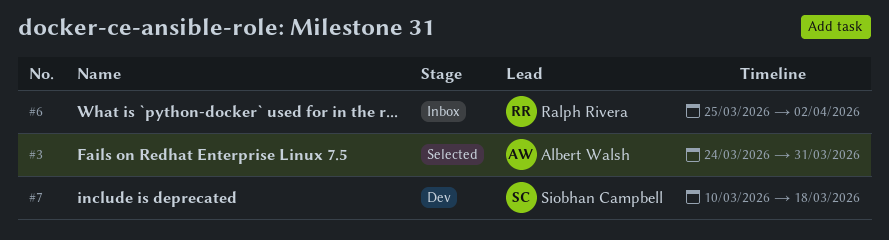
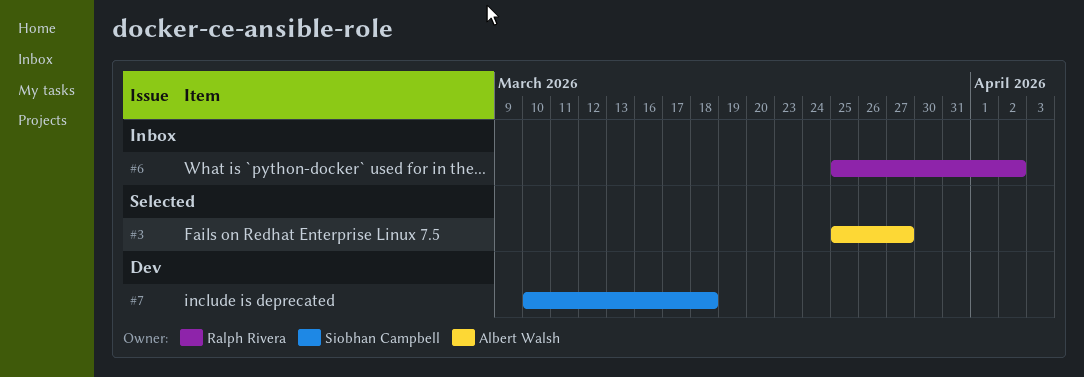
#3, start: Mar 24 -> Mar 25
#3, due: Mar 31 -> Mar 27

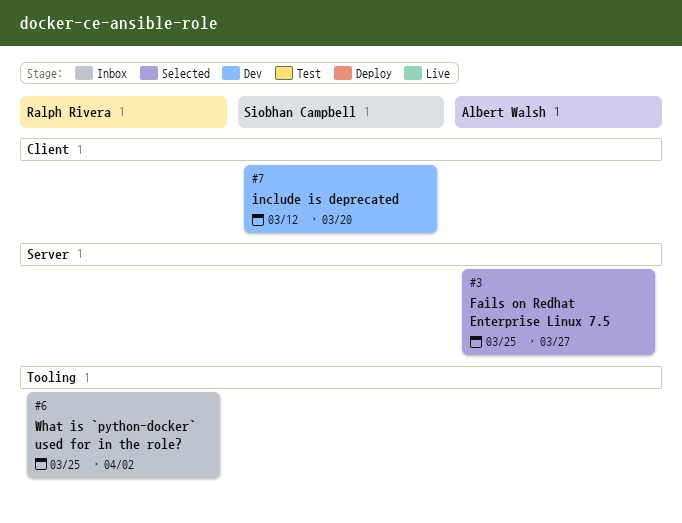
#7, start: Mar 10 -> Mar 12
#7, due: Mar 18 -> Mar 20

